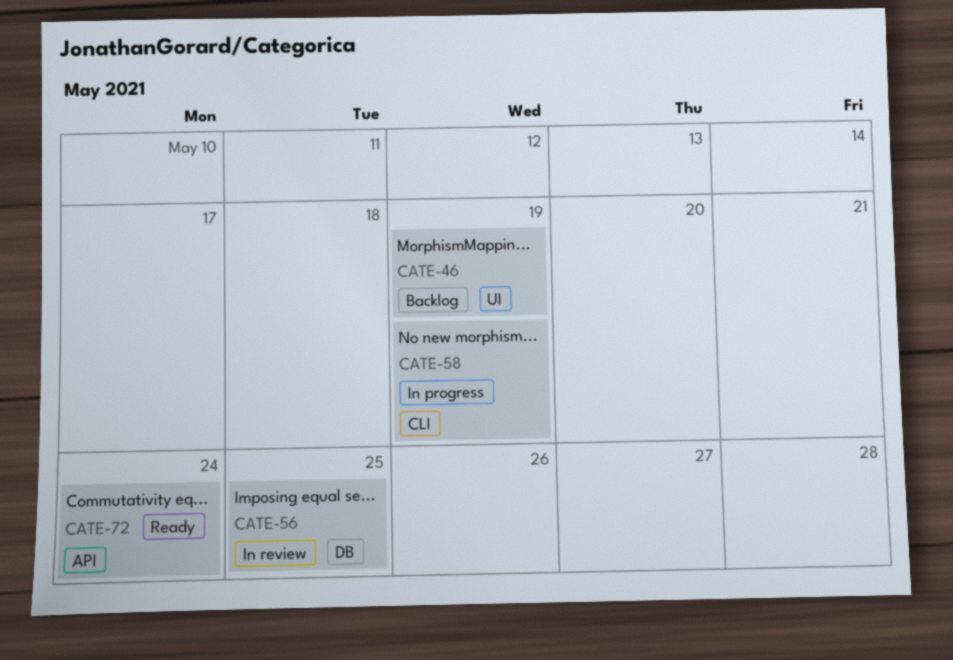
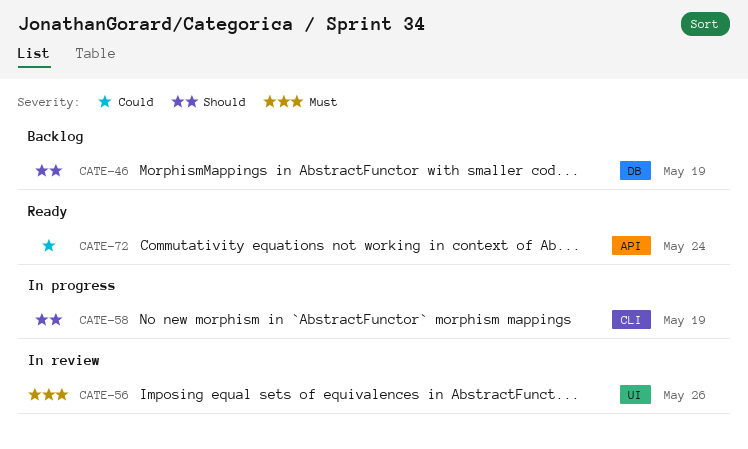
CATE-46, label: UI -> DB
CATE-56, label: DB -> UI
CATE-56, due: May 25 -> May 26

